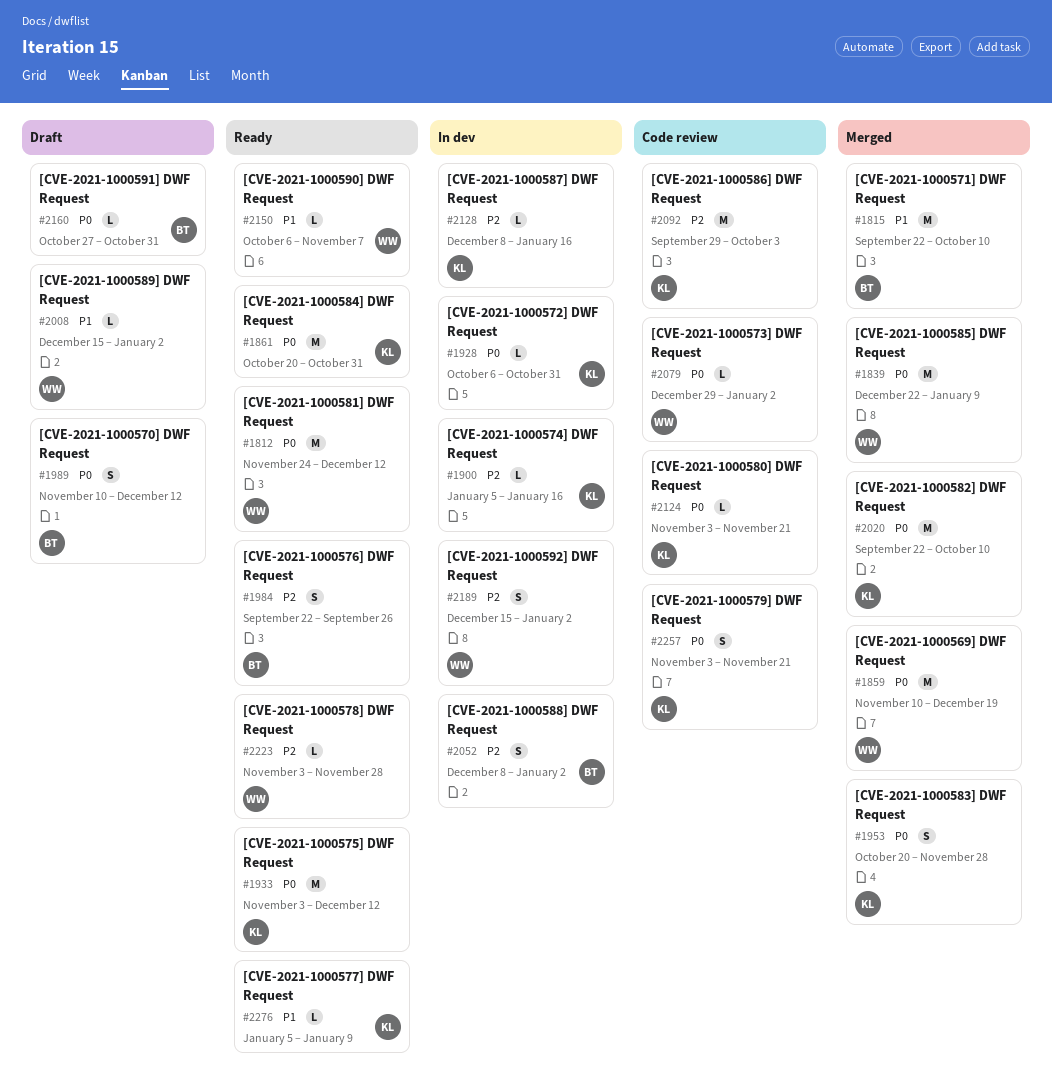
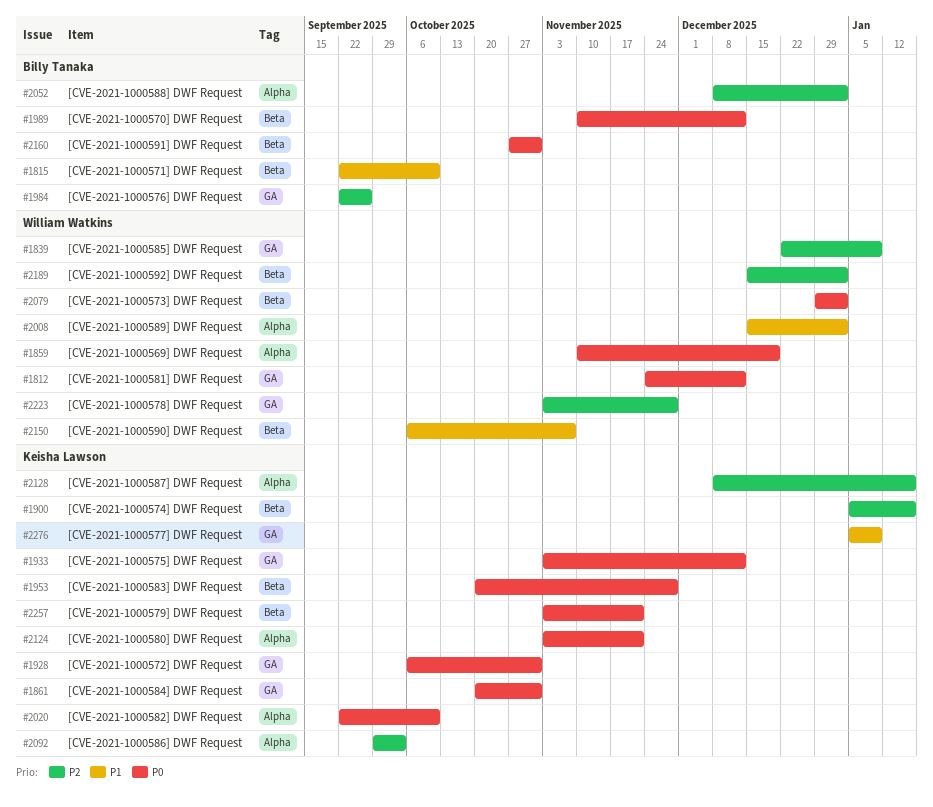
#1839, priority: P0 -> P2

